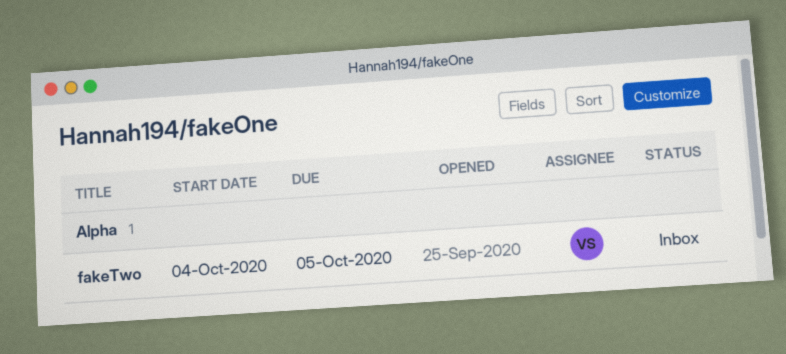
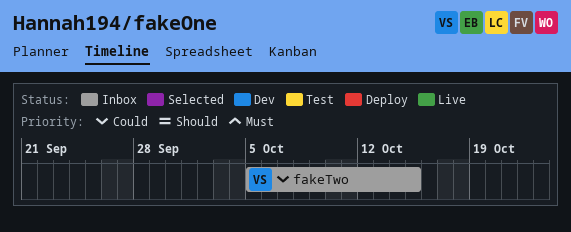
fakeTwo, start: Oct 4 -> Oct 5
fakeTwo, due: Oct 5 -> Oct 15

